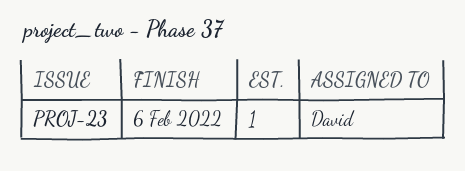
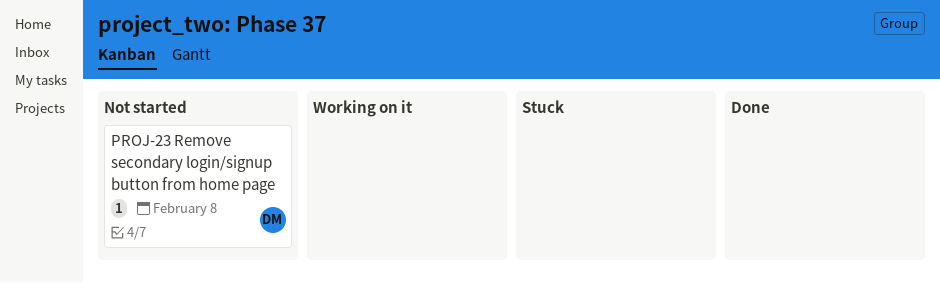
PROJ-23, due: Feb 6 -> Feb 8

